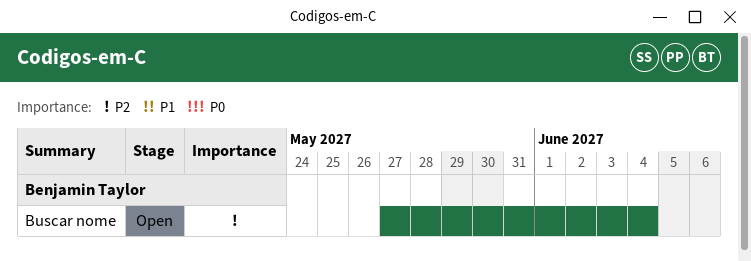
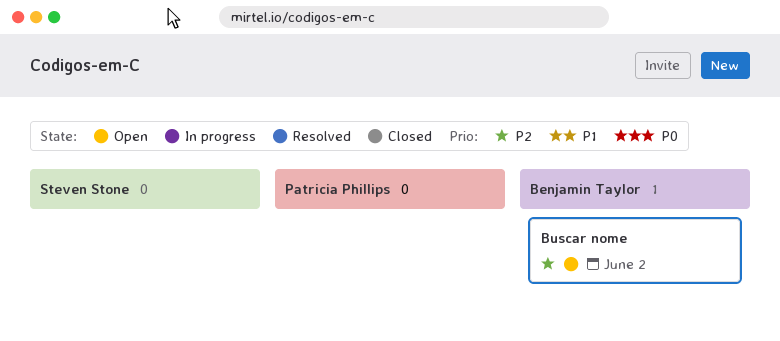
Buscar nome, due: Jun 4 -> Jun 2

